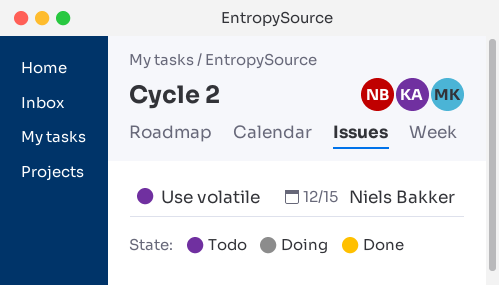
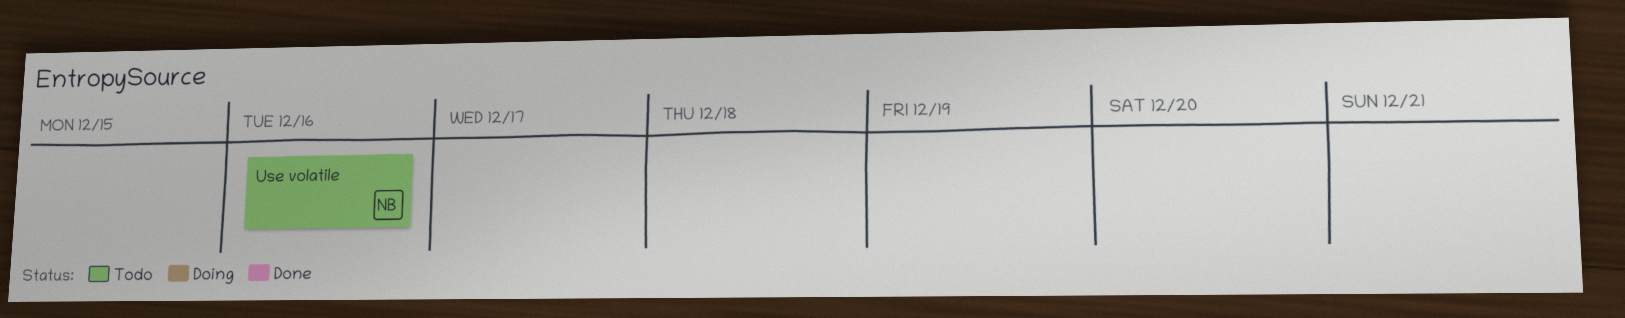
Use volatile, due: Dec 15 -> Dec 16

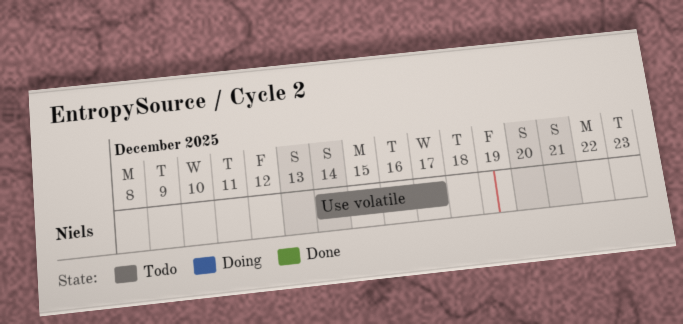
Use volatile, due: Dec 16 -> Dec 17

